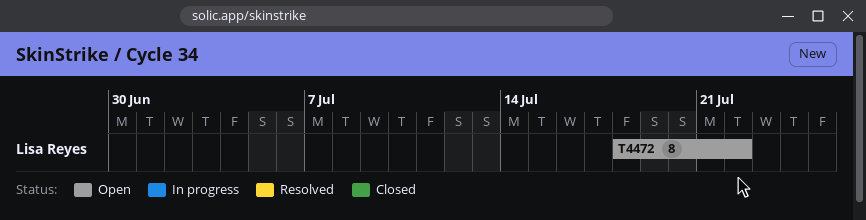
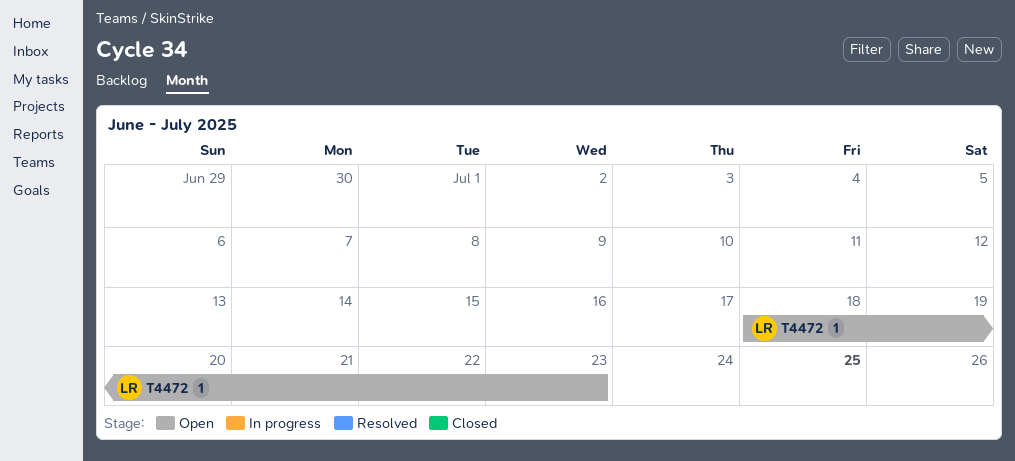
T4472, estimate: 8 -> 1
T4472, due: Jul 22 -> Jul 23

